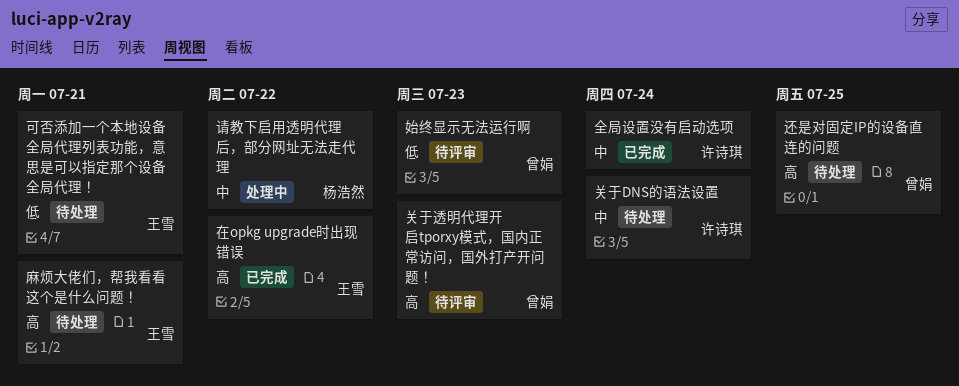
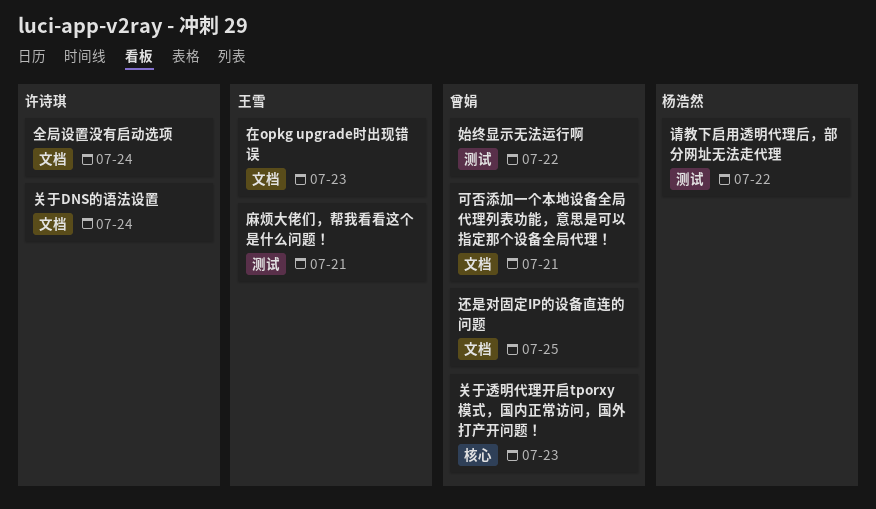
可否添加一个本地设备全局代理列表功能，意思是可以指定那个设备全局代理！, owner: 王雪 -> 曾娟
在opkg upgrade时出现错误, due: Jul 22 -> Jul 23
始终显示无法运行啊, due: Jul 23 -> Jul 22

